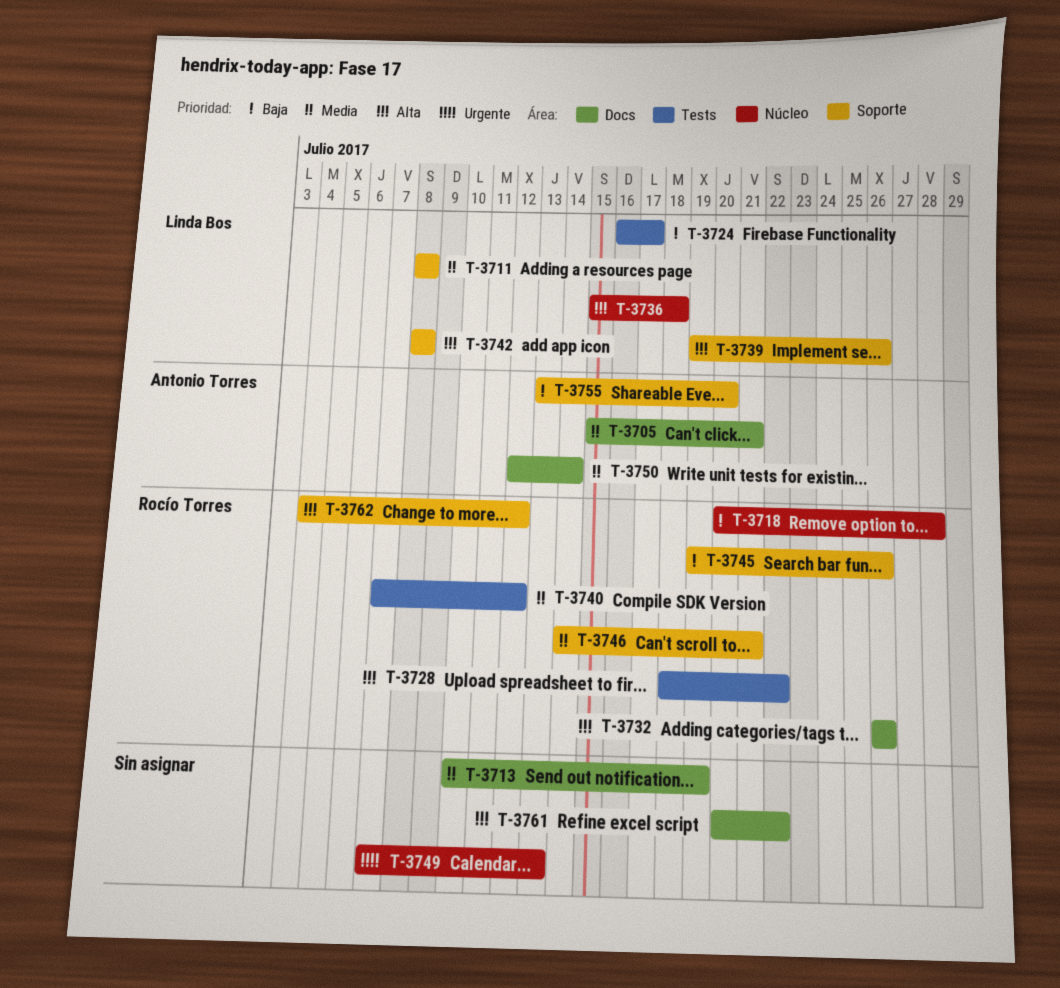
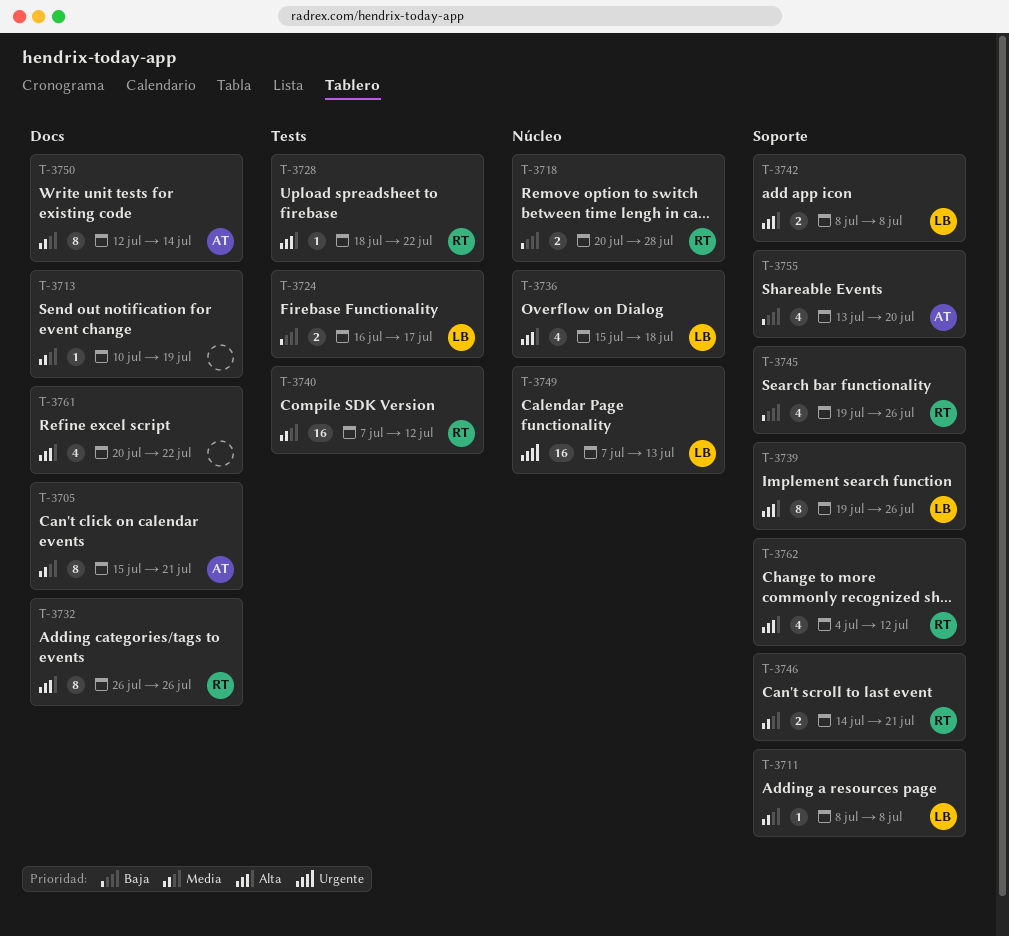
T-3749, owner: none -> Linda Bos

